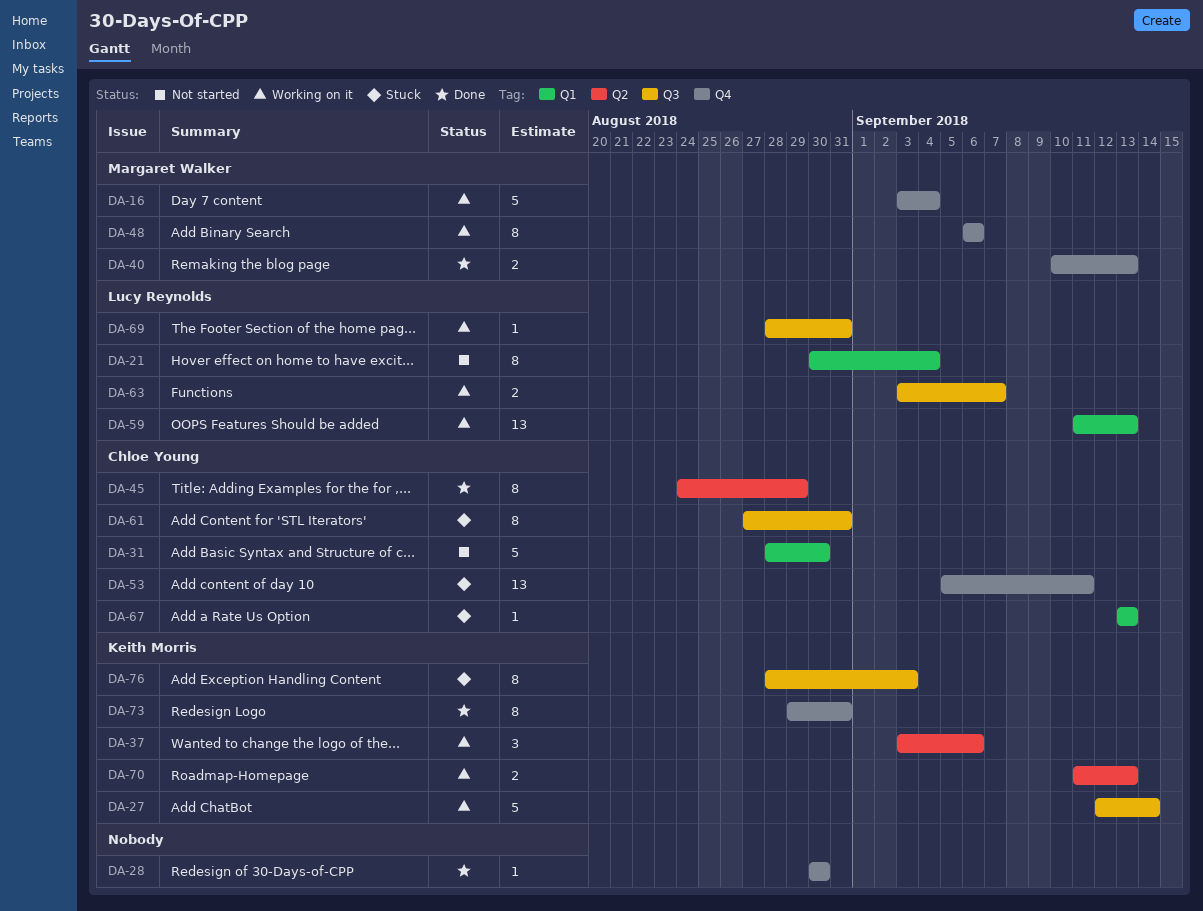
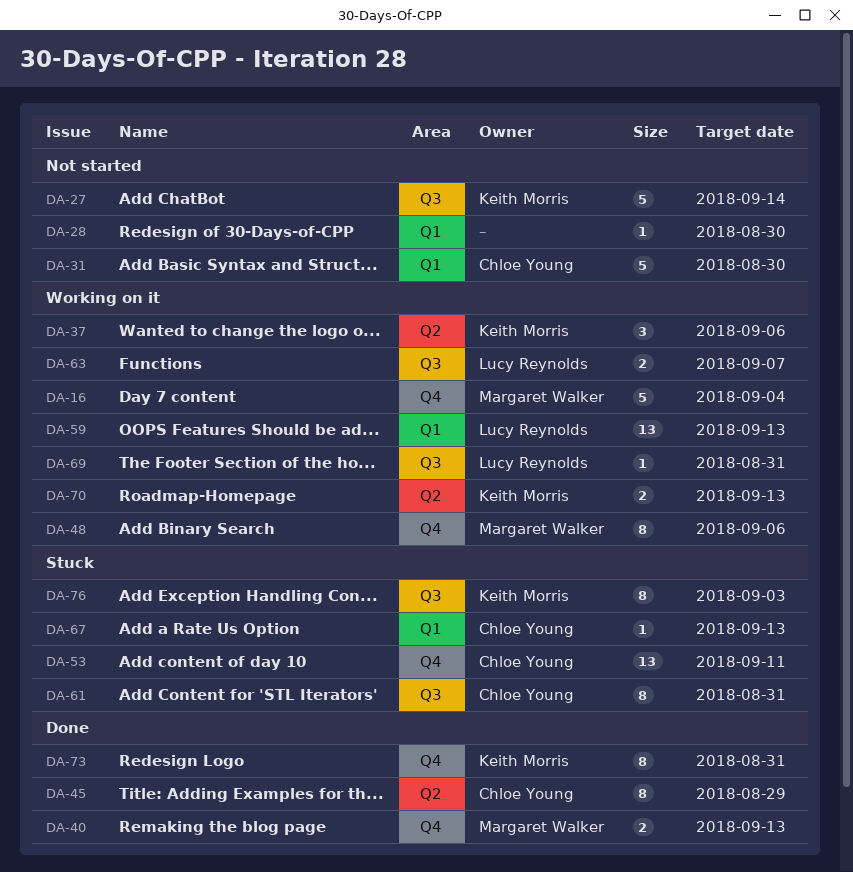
DA-21: present -> none
DA-27, status: Working on it -> Not started
DA-28, status: Done -> Not started
DA-28, label: Q4 -> Q1

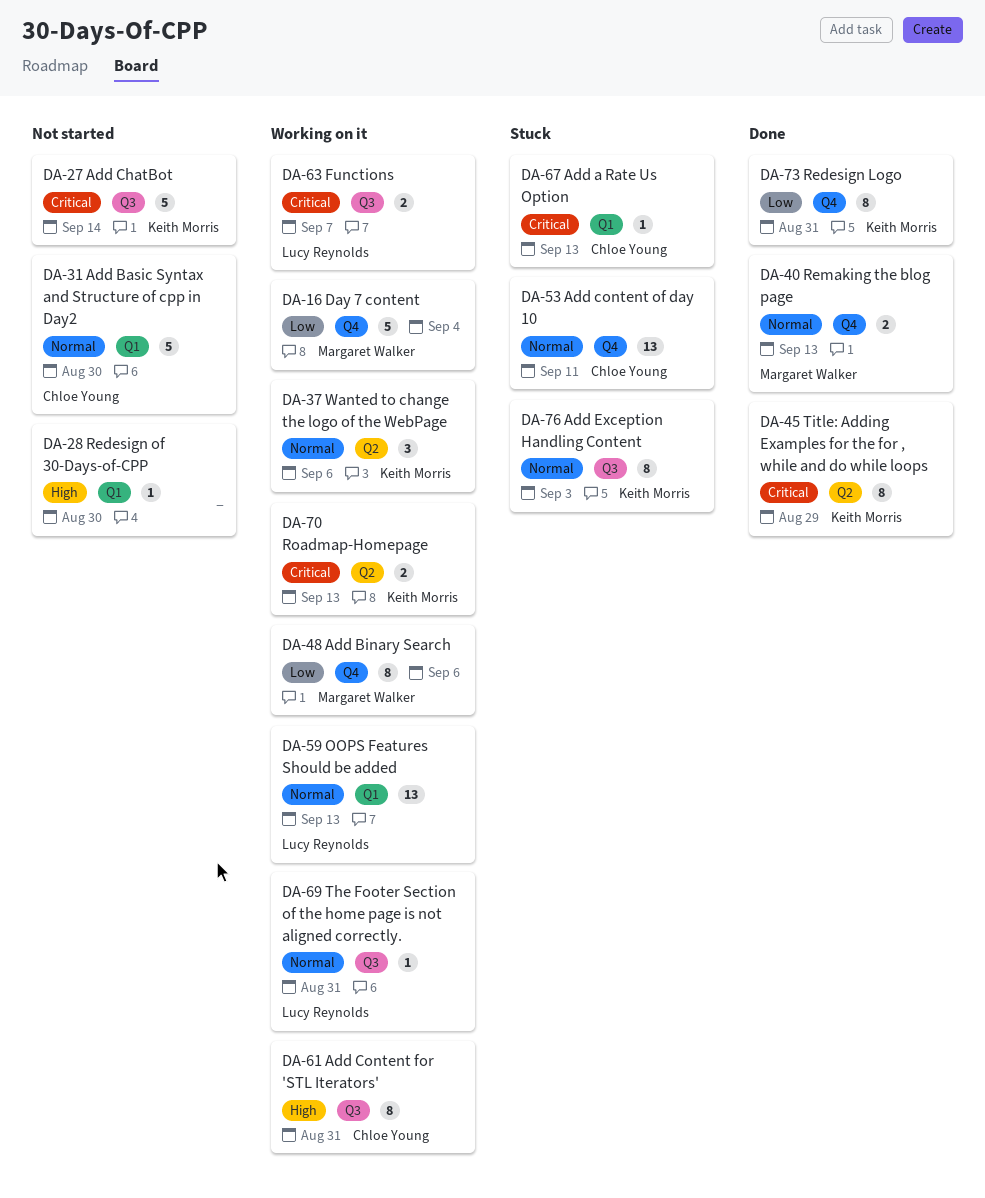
DA-45, owner: Chloe Young -> Keith Morris
DA-61, status: Stuck -> Working on it

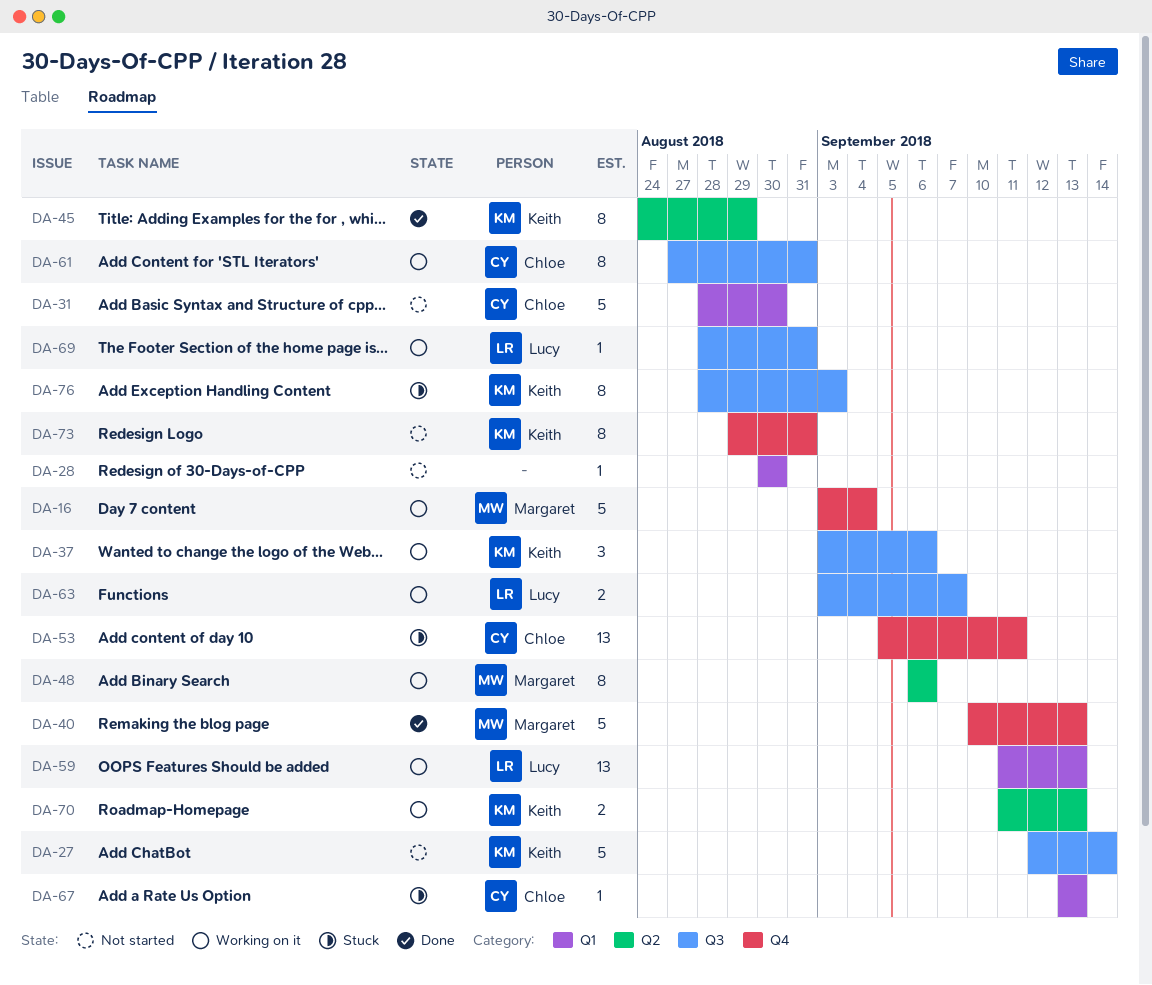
DA-37, label: Q2 -> Q3
DA-40, estimate: 2 -> 5
DA-48, label: Q4 -> Q2
DA-73, status: Done -> Not started

